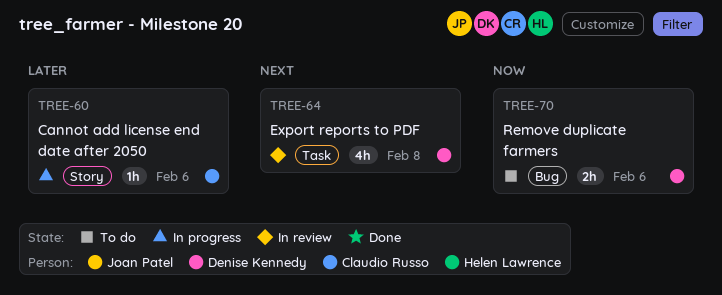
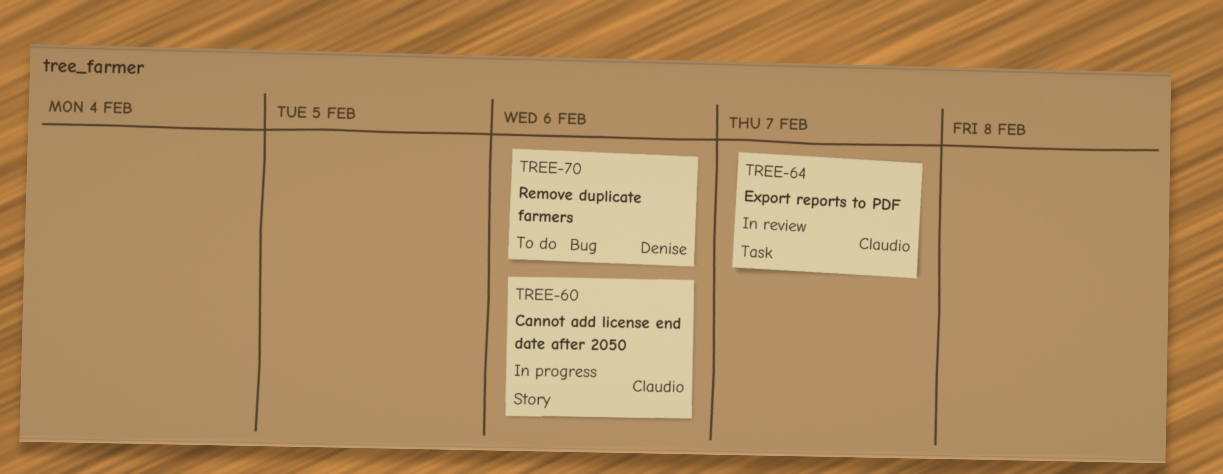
TREE-64, owner: Denise Kennedy -> Claudio Russo
TREE-64, due: Feb 8 -> Feb 7

